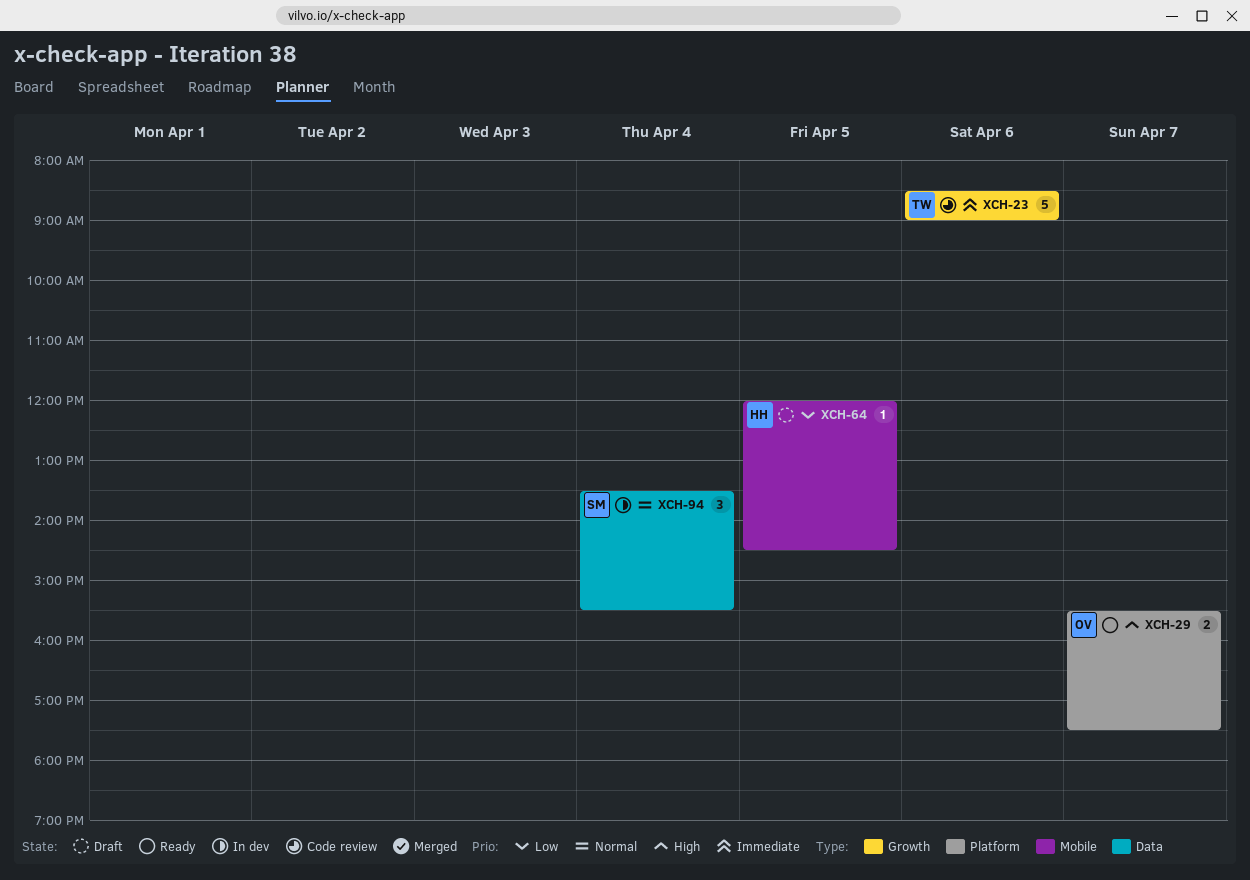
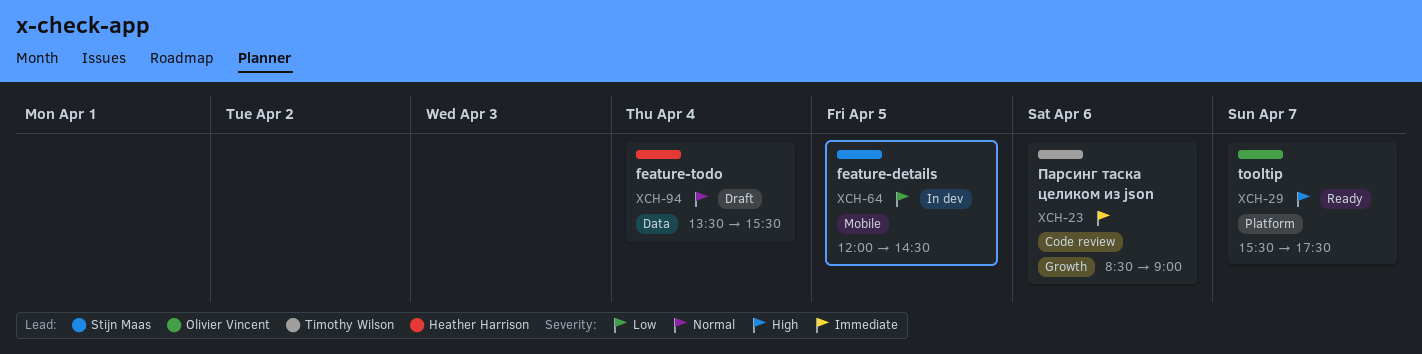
XCH-64, status: Draft -> In dev
XCH-64, owner: Heather Harrison -> Stijn Maas
XCH-94, status: In dev -> Draft
XCH-94, owner: Stijn Maas -> Heather Harrison

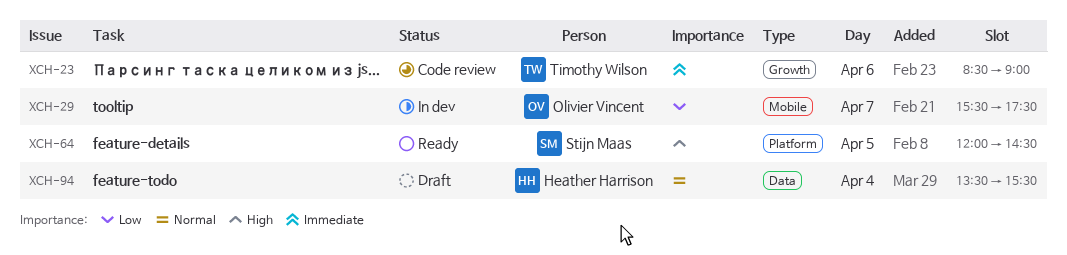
XCH-29, status: Ready -> In dev
XCH-29, priority: High -> Low
XCH-29, label: Platform -> Mobile
XCH-64, status: In dev -> Ready
XCH-64, priority: Low -> High
XCH-64, label: Mobile -> Platform

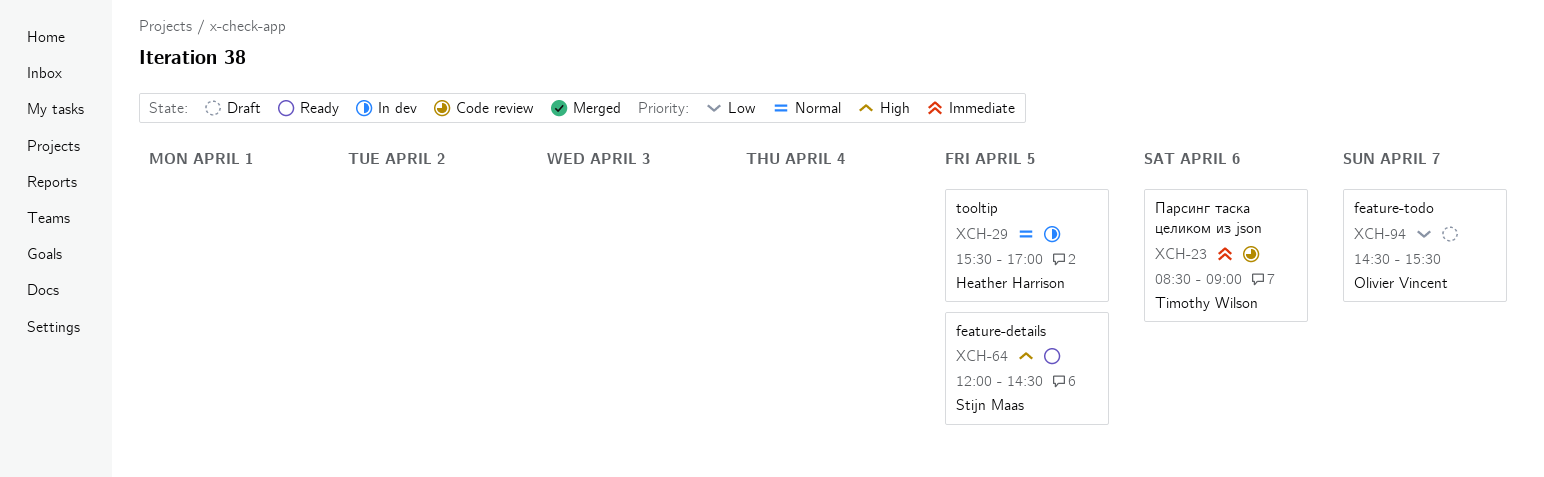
XCH-29, owner: Olivier Vincent -> Heather Harrison
XCH-29, priority: Low -> Normal
XCH-29, day: Apr 7 -> Apr 5
XCH-29, ends: 17:30 -> 17:00
XCH-94, owner: Heather Harrison -> Olivier Vincent
XCH-94, priority: Normal -> Low
XCH-94, day: Apr 4 -> Apr 7
XCH-94, begins: 13:30 -> 14:30

